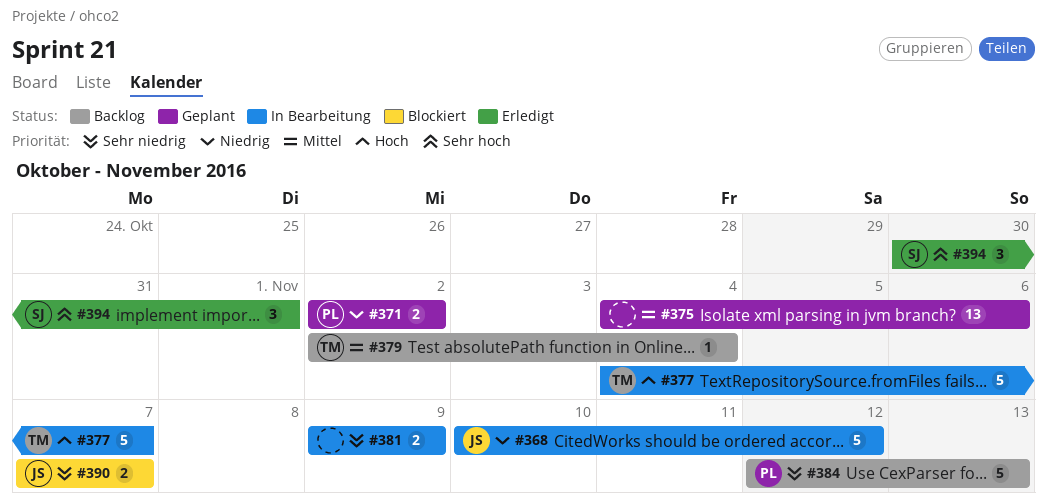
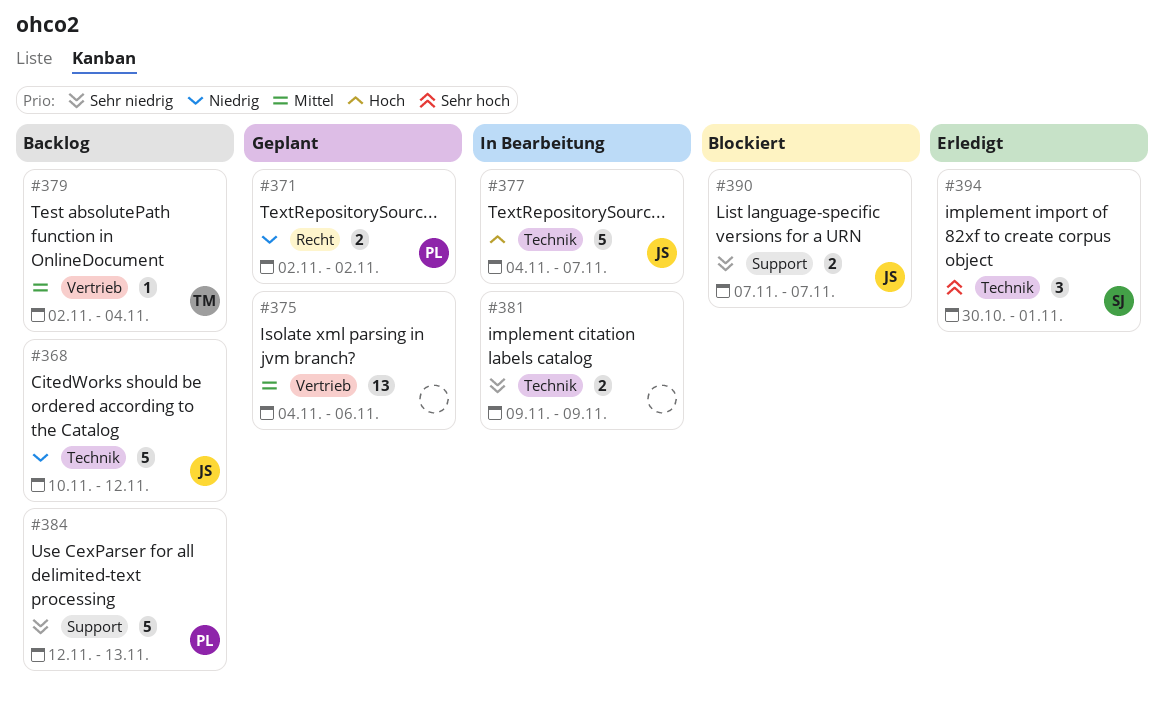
#368, status: In Bearbeitung -> Backlog
#377, owner: TM -> JS

